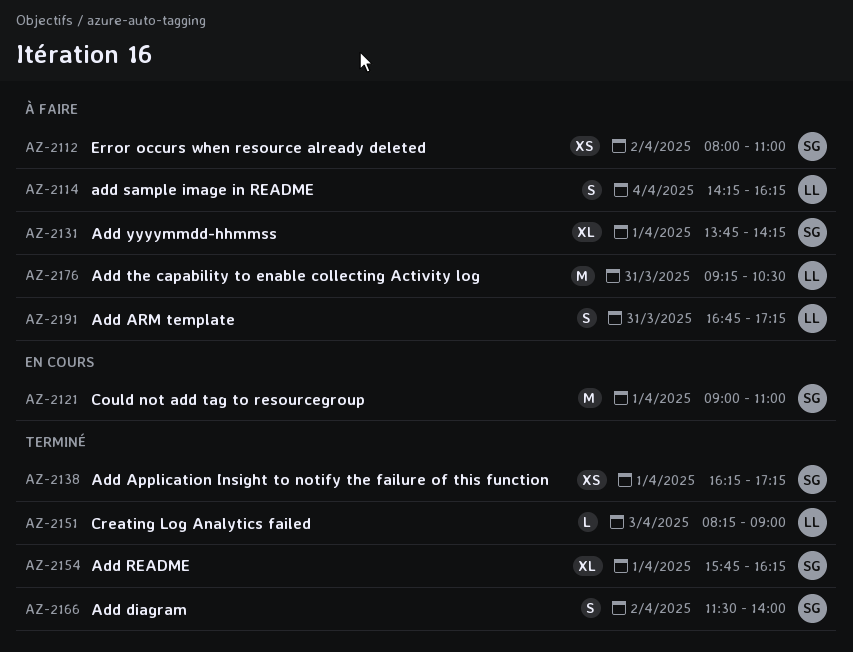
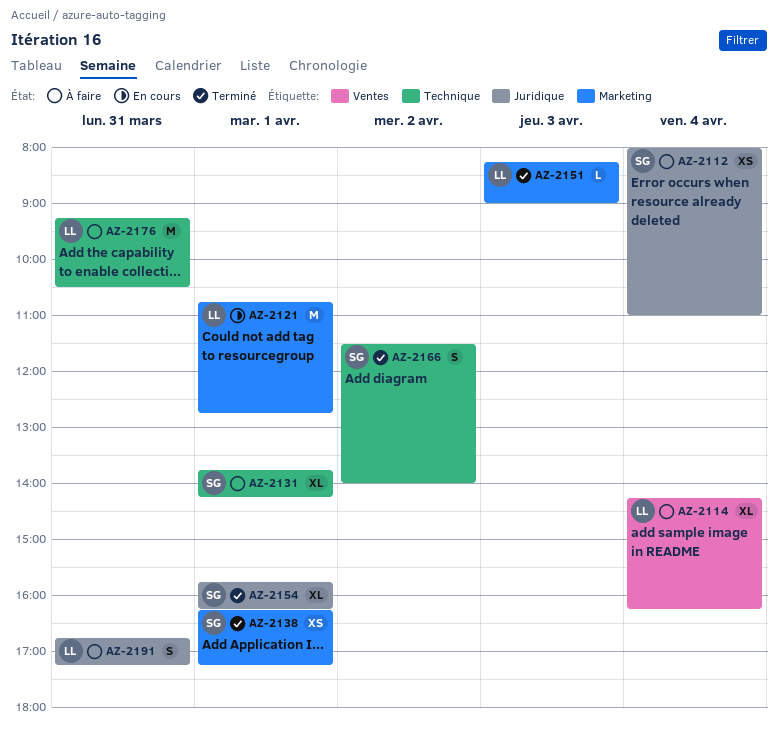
AZ-2112, day: Apr 2 -> Apr 4
AZ-2114, estimate: S -> XL
AZ-2121, owner: SG -> LL
AZ-2121, begins: 09:00 -> 10:45
AZ-2121, ends: 11:00 -> 12:45

